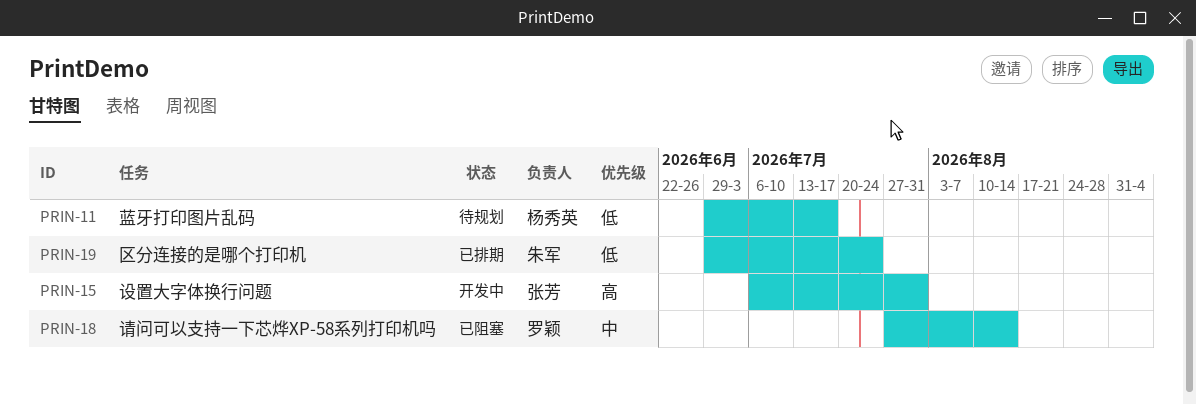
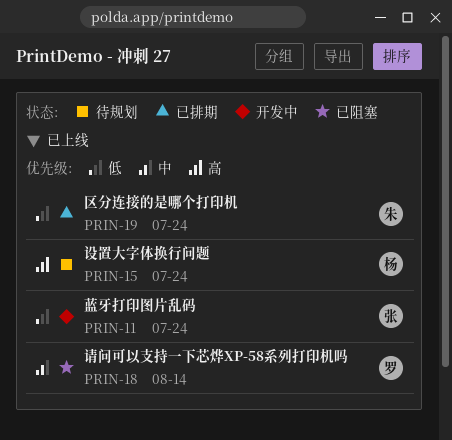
PRIN-11, status: 待规划 -> 开发中
PRIN-11, owner: 杨秀英 -> 张芳
PRIN-11, due: Jul 17 -> Jul 24
PRIN-15, status: 开发中 -> 待规划
PRIN-15, owner: 张芳 -> 杨秀英
PRIN-15, due: Jul 31 -> Jul 24

